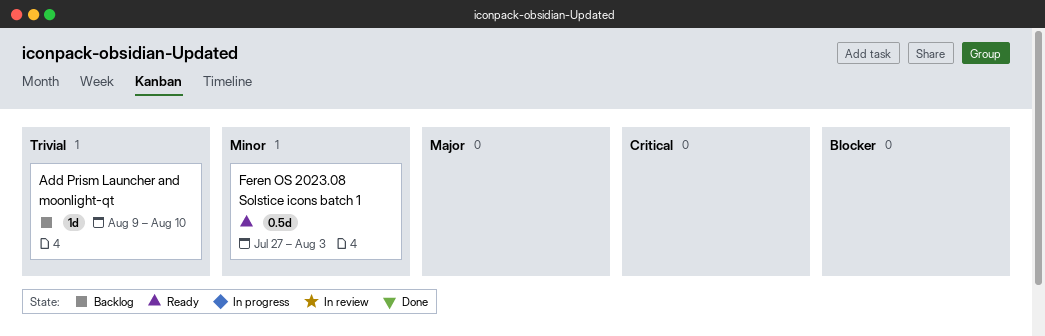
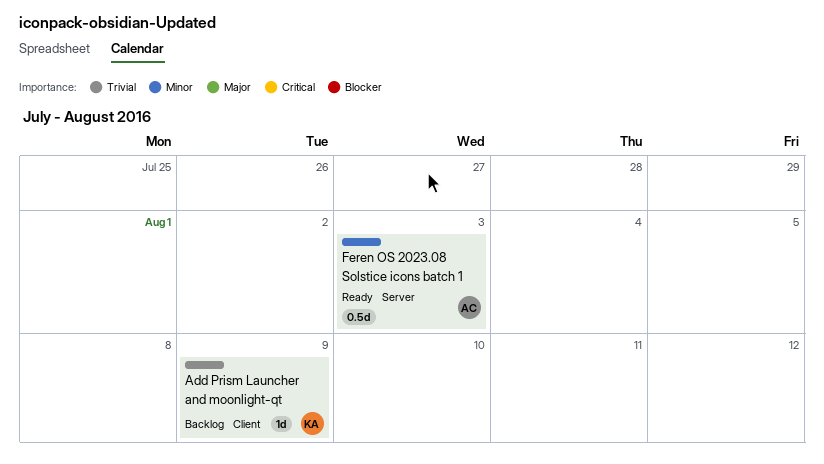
Add Prism Launcher and moonlight-qt, due: Aug 10 -> Aug 9

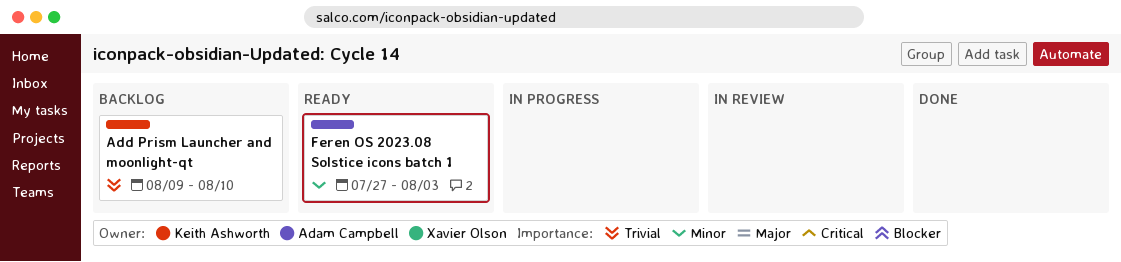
Add Prism Launcher and moonlight-qt, due: Aug 9 -> Aug 10

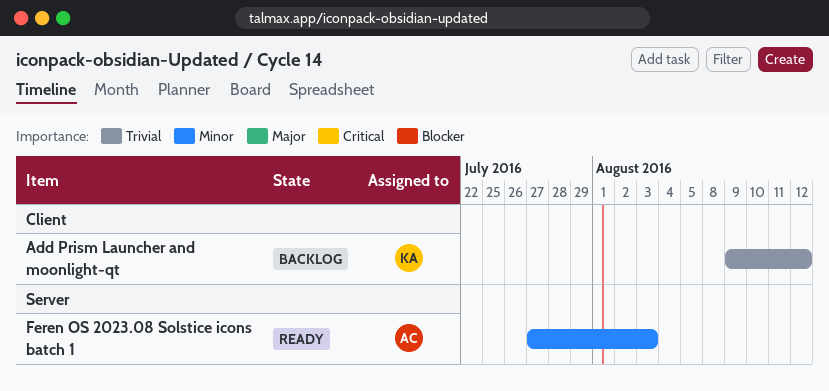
Add Prism Launcher and moonlight-qt, due: Aug 10 -> Aug 12

